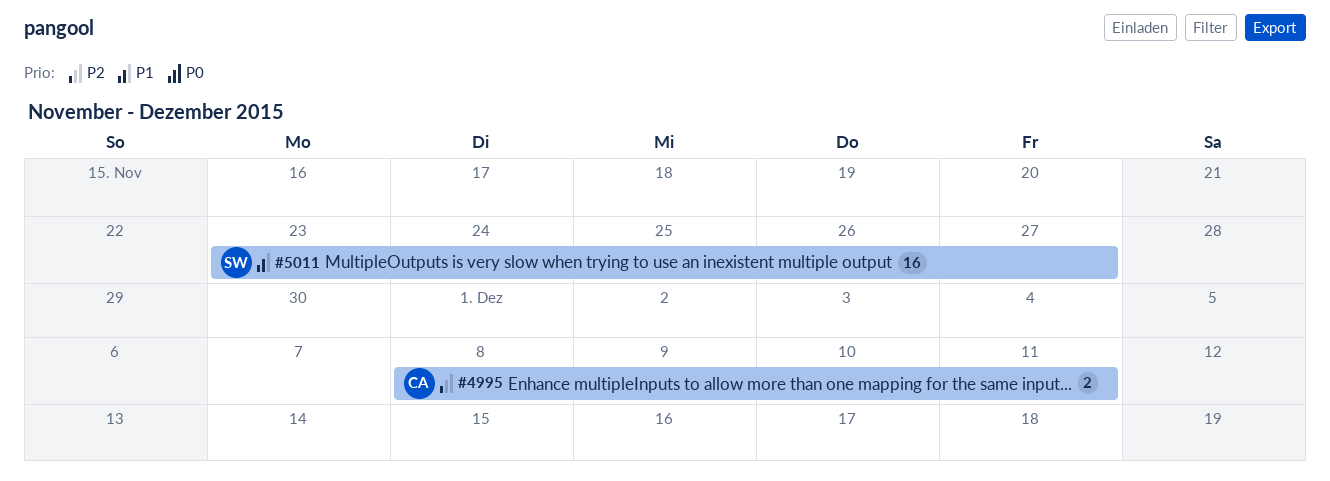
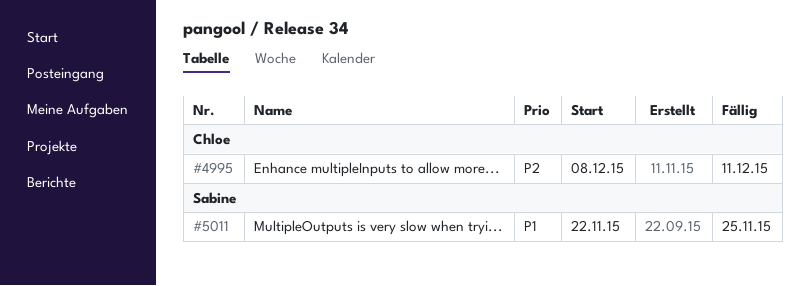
#5011, start: Nov 23 -> Nov 22
#5011, due: Nov 27 -> Nov 25

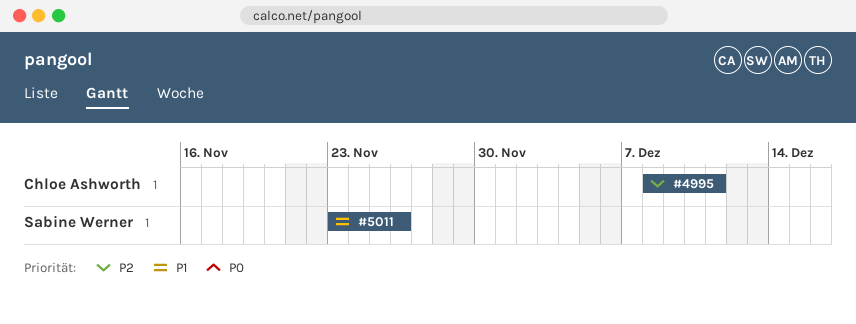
#5011, start: Nov 22 -> Nov 23
#5011, due: Nov 25 -> Nov 26

